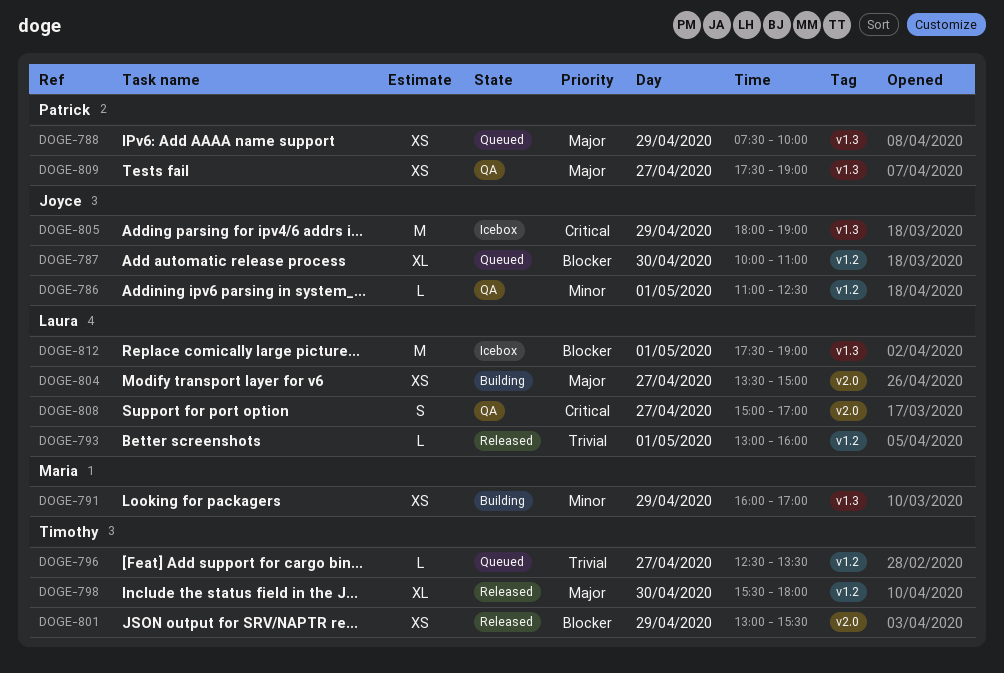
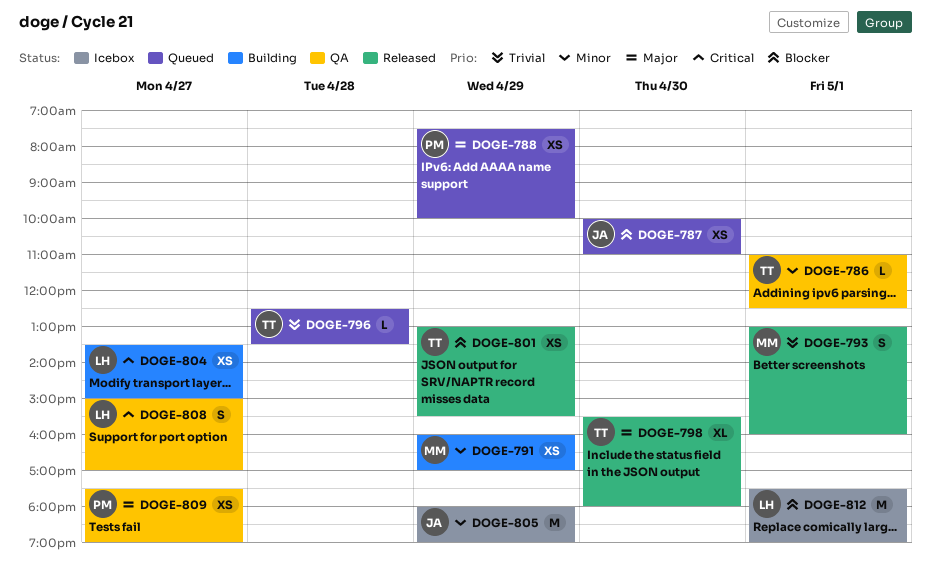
DOGE-786, owner: Joyce -> Timothy
DOGE-787, estimate: XL -> XS
DOGE-793, owner: Laura -> Maria
DOGE-793, estimate: L -> S
DOGE-796, day: Apr 27 -> Apr 28
DOGE-804, priority: Major -> Critical
DOGE-805, priority: Critical -> Minor

